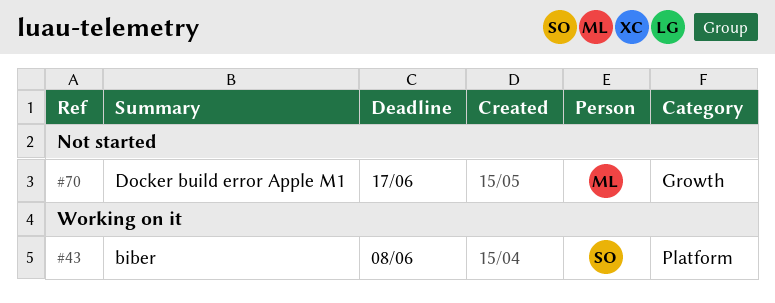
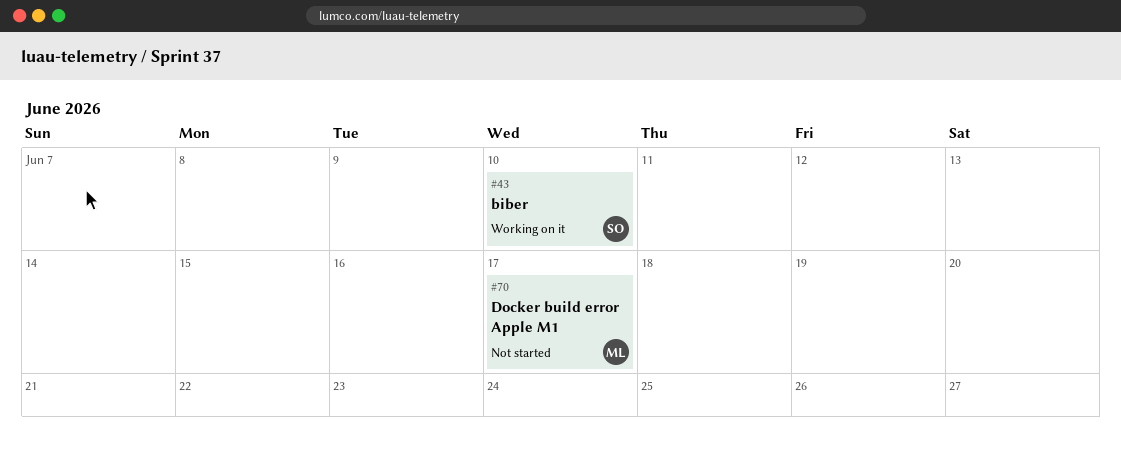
#43, due: Jun 8 -> Jun 10

